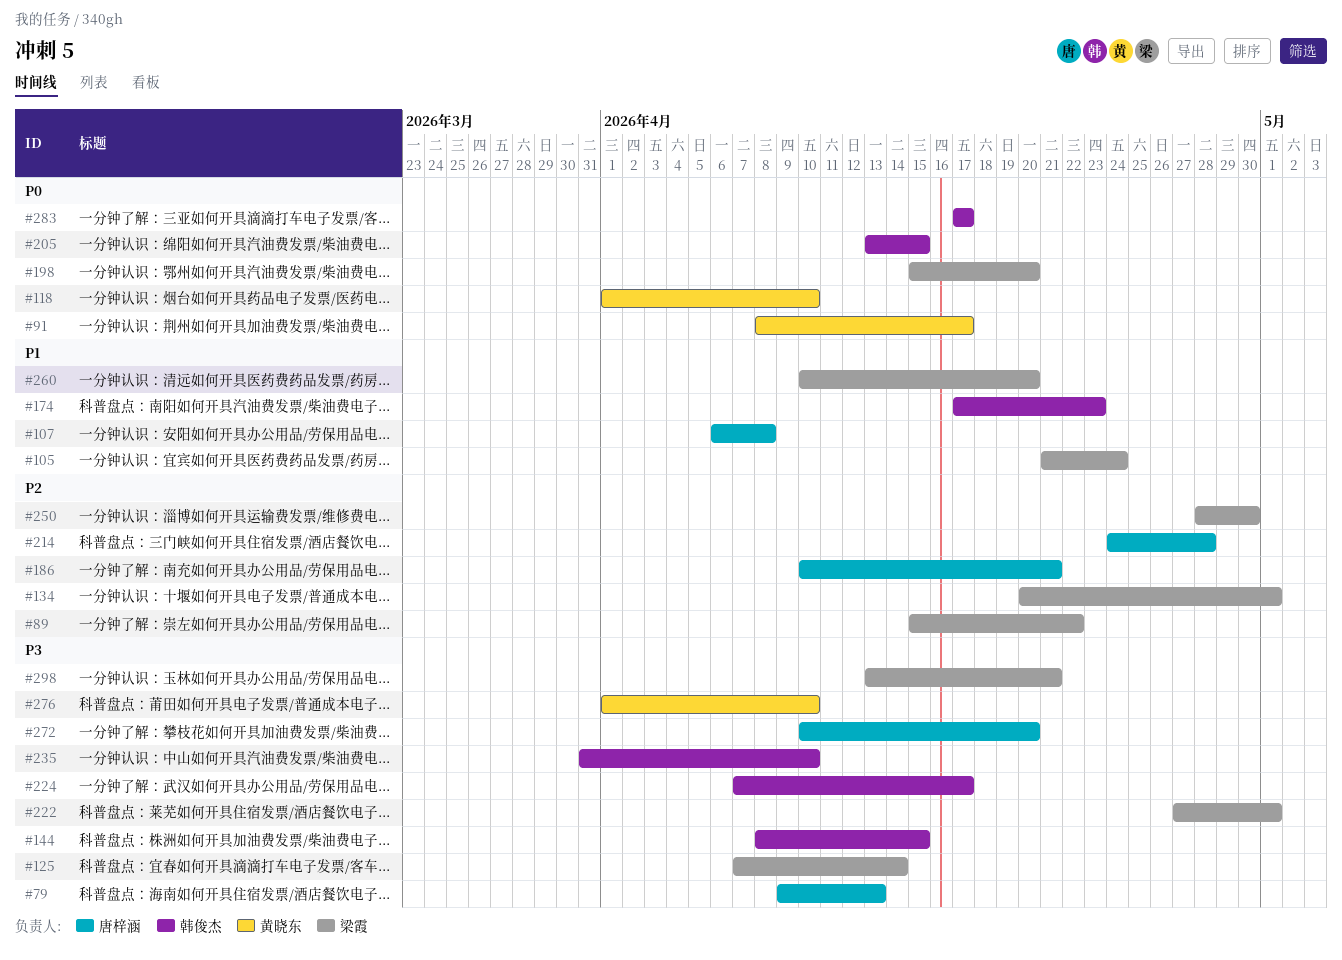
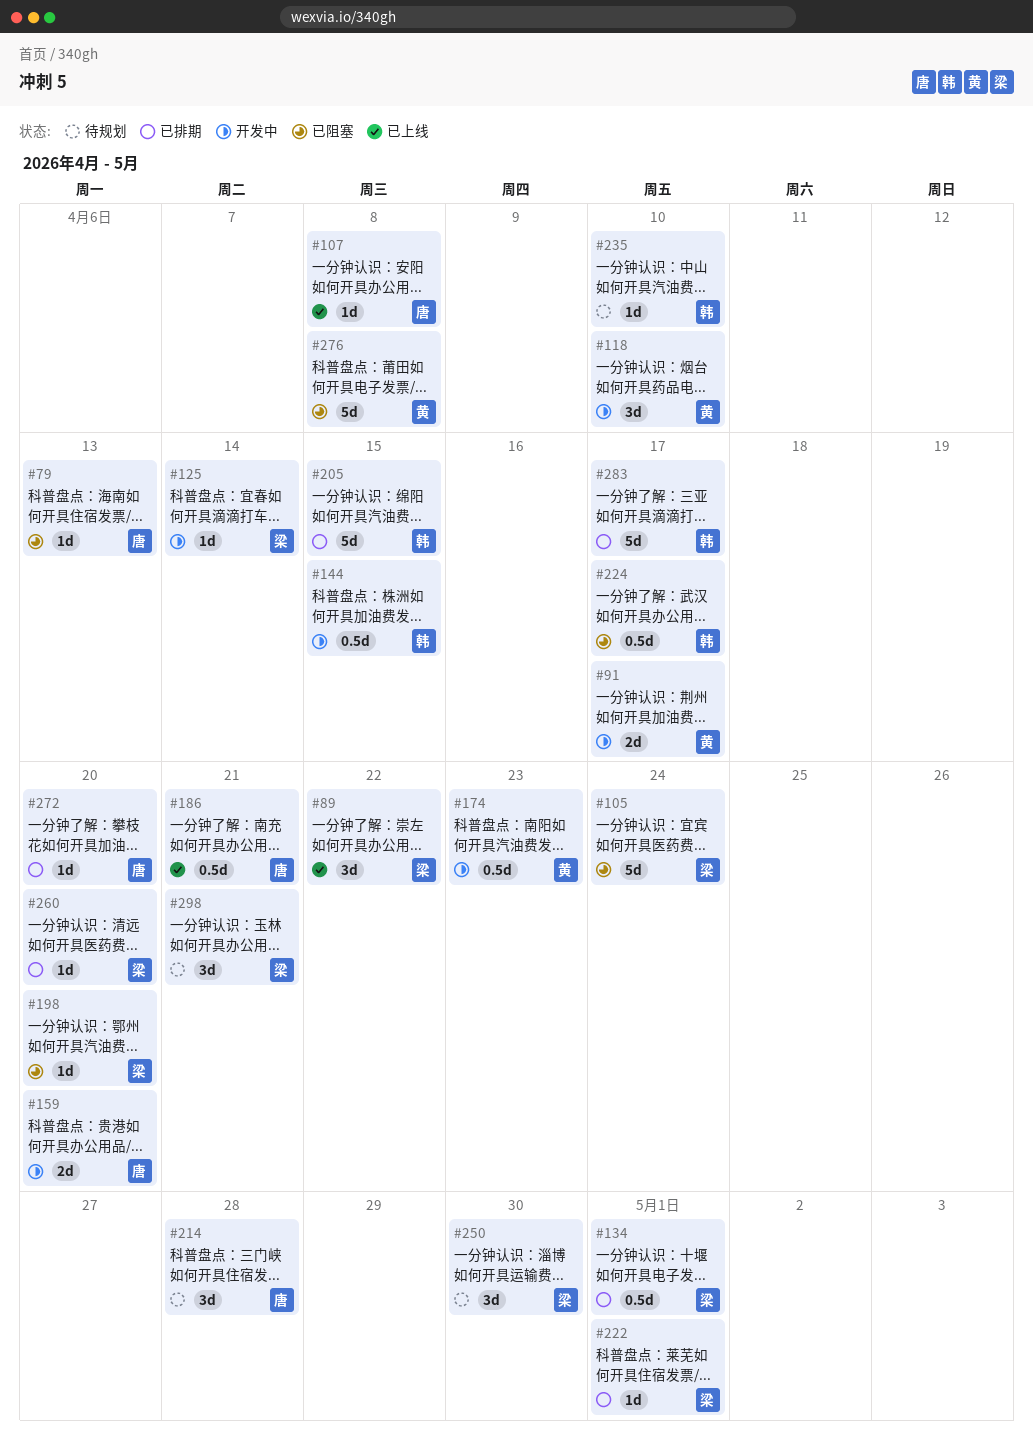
#159: none -> present
#174, owner: 韩俊杰 -> 黄晓东
#276, due: Apr 10 -> Apr 8

